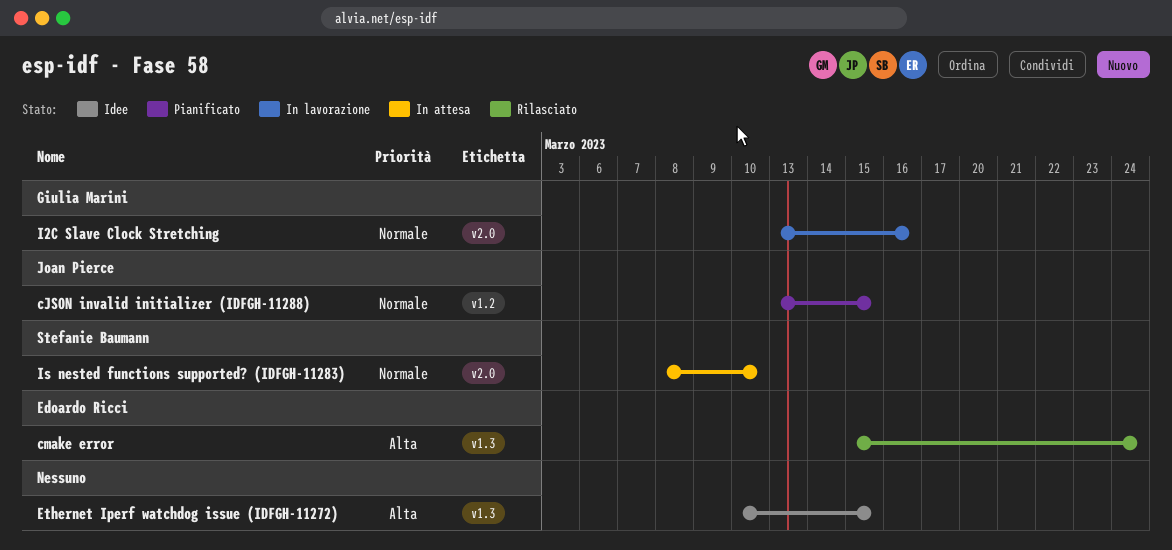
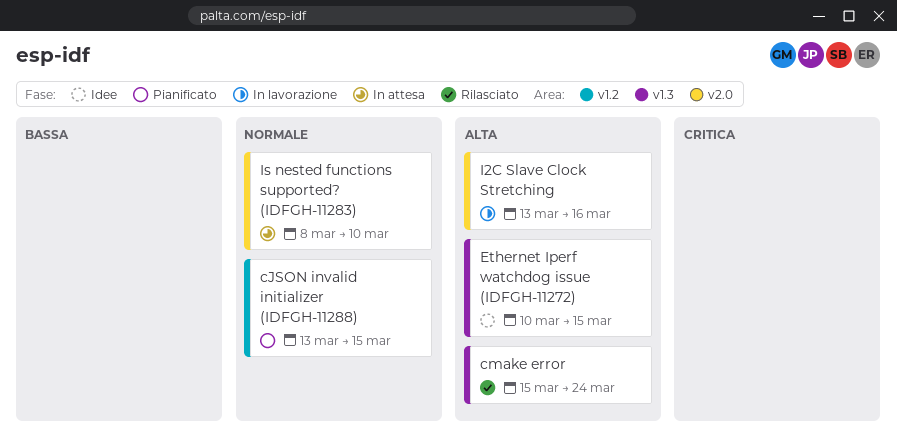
I2C Slave Clock Stretching, priority: Normale -> Alta

